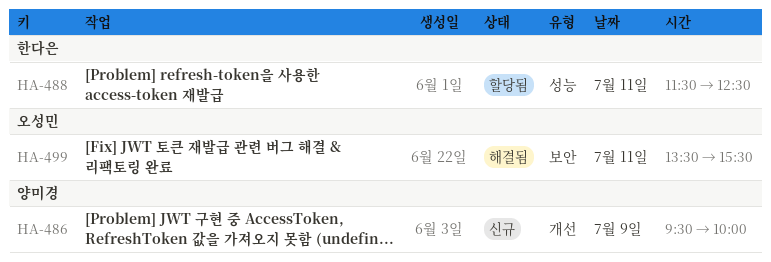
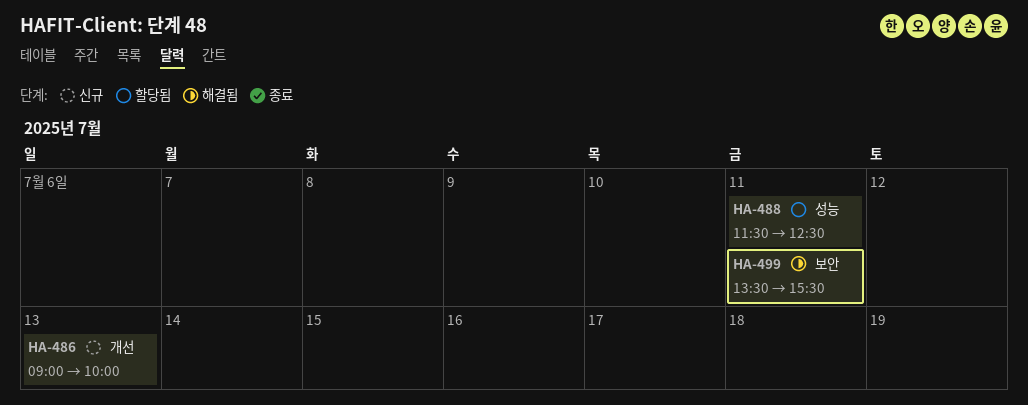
HA-486, day: Jul 9 -> Jul 13
HA-486, begins: 09:30 -> 09:00

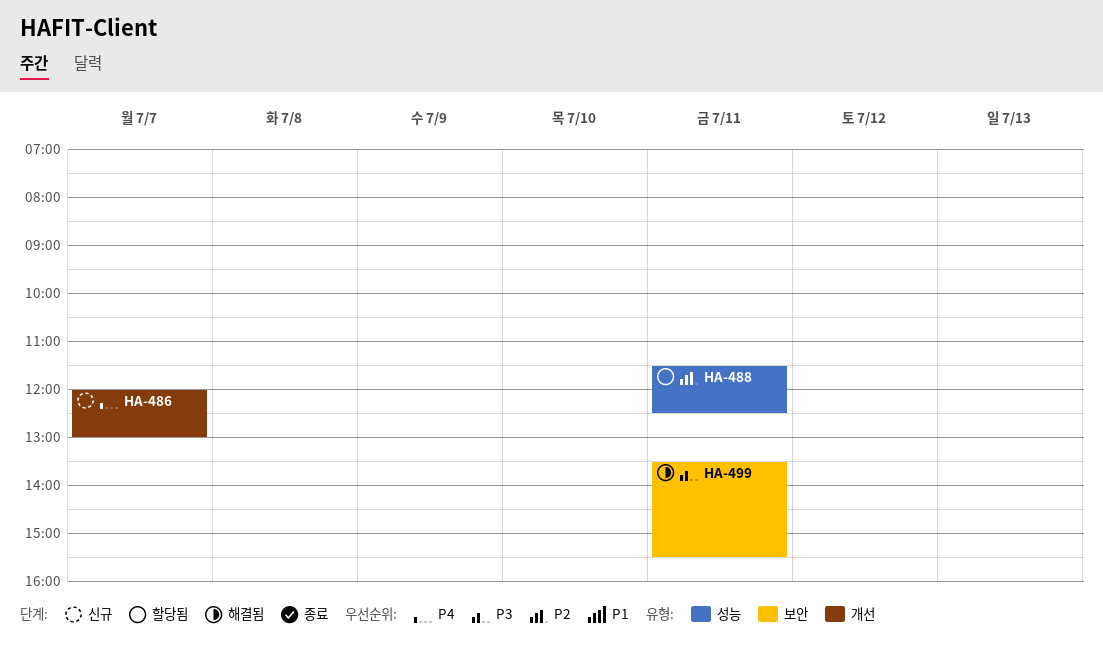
HA-486, day: Jul 13 -> Jul 7
HA-486, begins: 09:00 -> 12:00
HA-486, ends: 10:00 -> 13:00

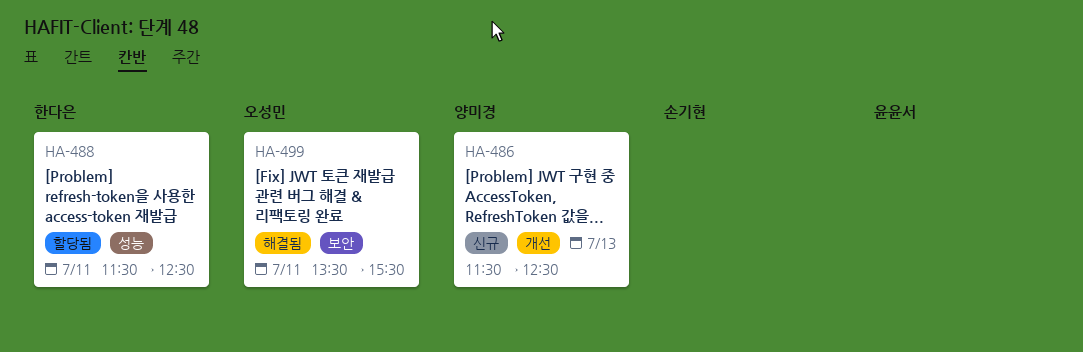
HA-486, day: Jul 7 -> Jul 13
HA-486, begins: 12:00 -> 11:30
HA-486, ends: 13:00 -> 12:30

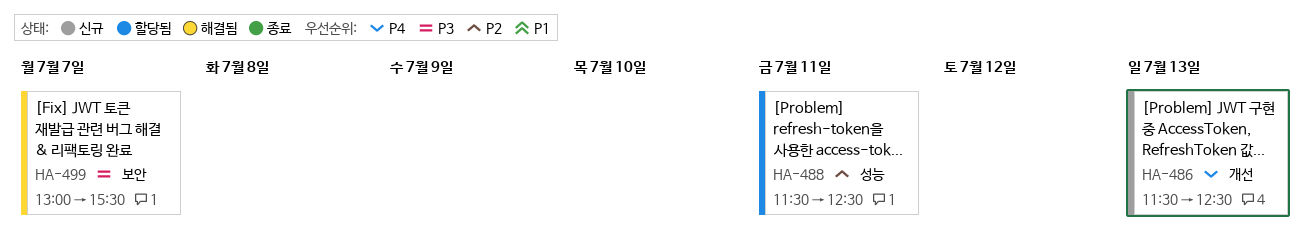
HA-499, day: Jul 11 -> Jul 7
HA-499, begins: 13:30 -> 13:00

